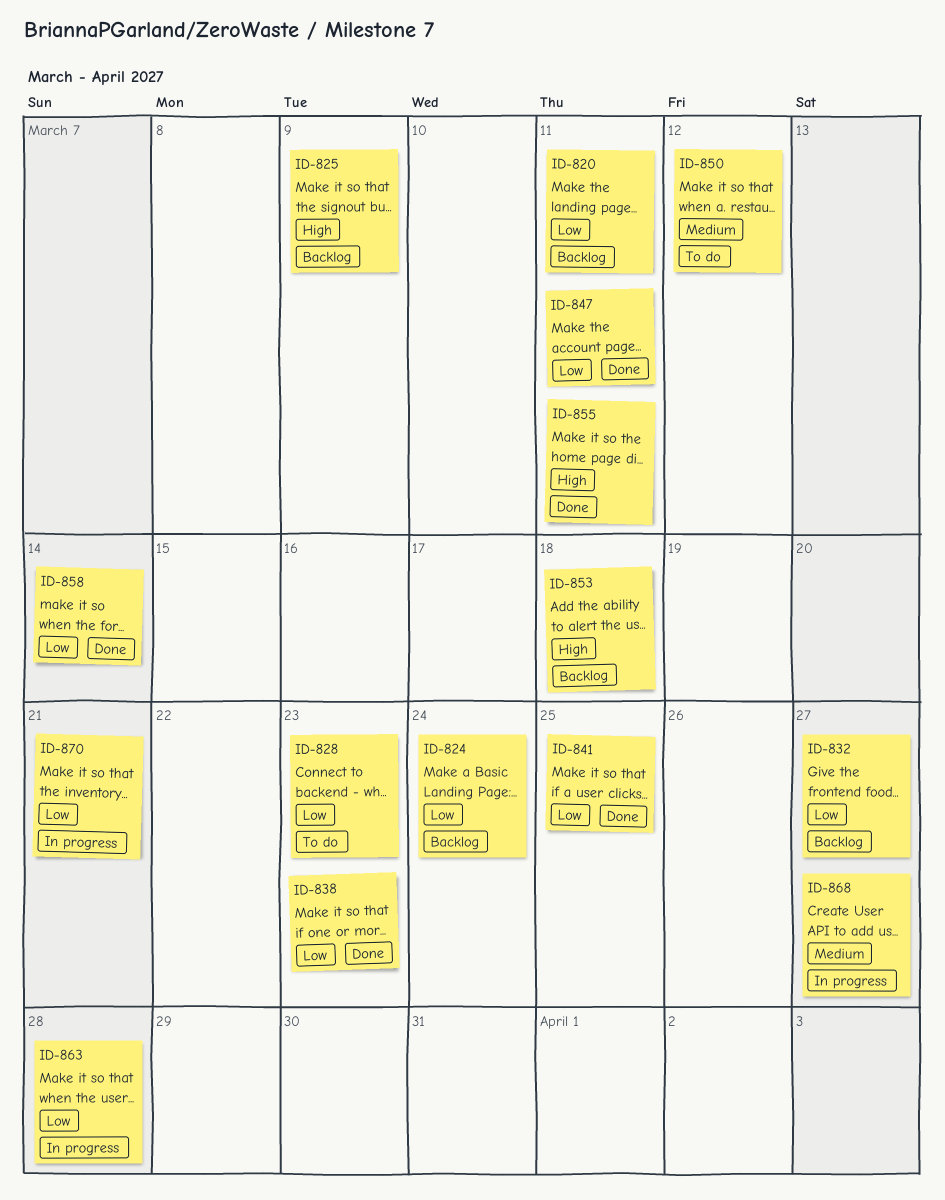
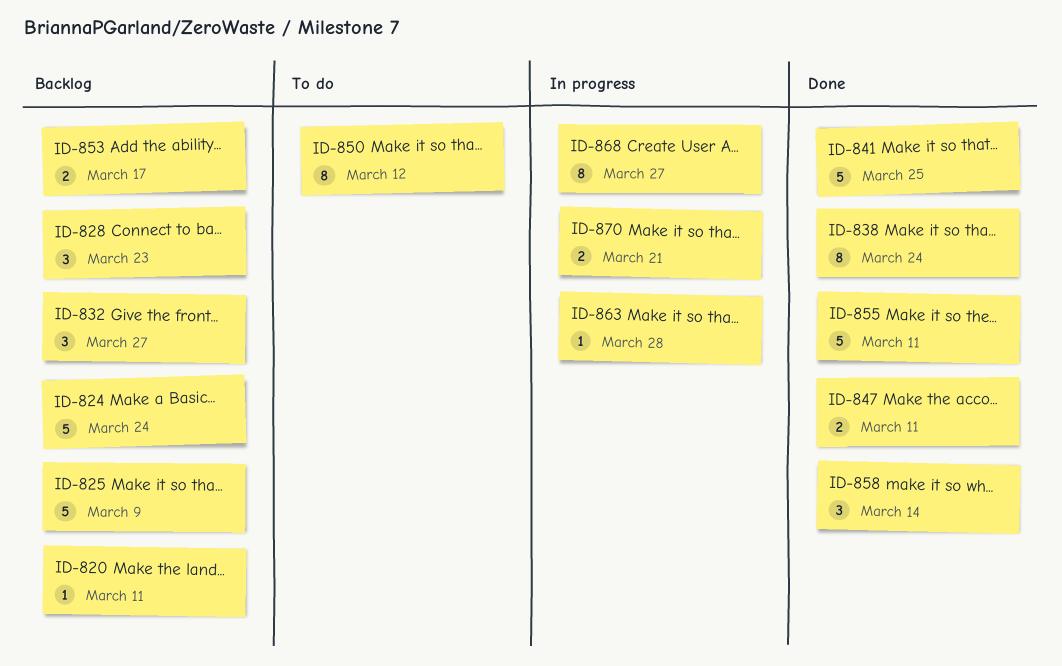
ID-828, status: To do -> Backlog
ID-838, due: Mar 23 -> Mar 24
ID-853, due: Mar 18 -> Mar 17

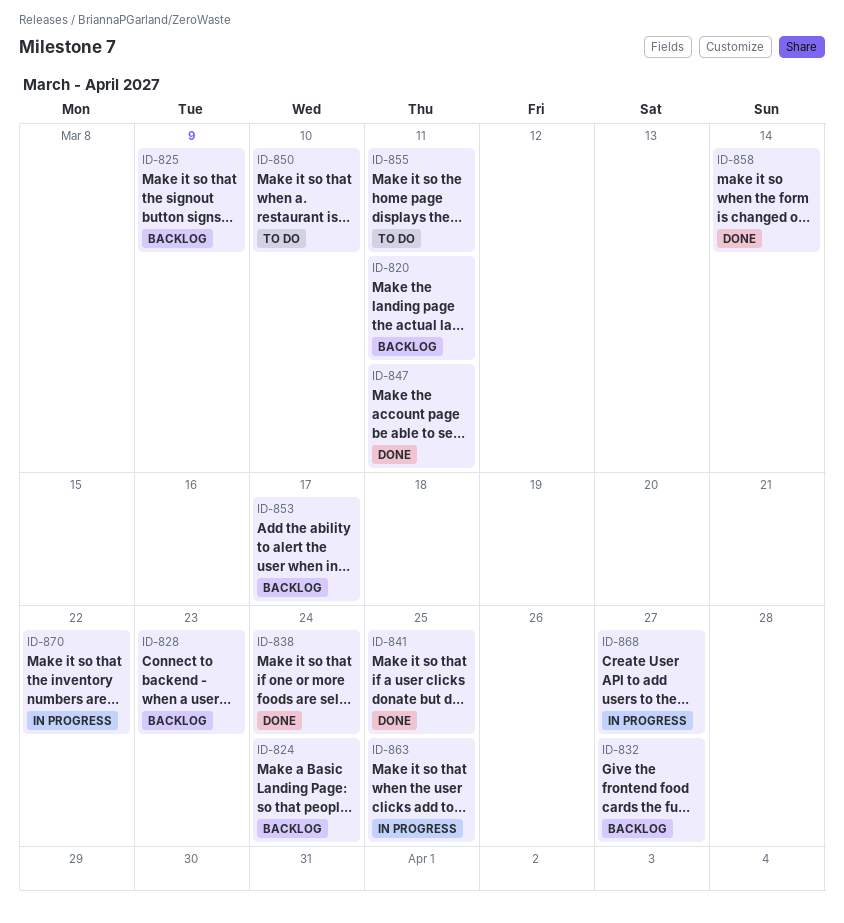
ID-850, due: Mar 12 -> Mar 10
ID-855, status: Done -> To do
ID-863, due: Mar 28 -> Mar 25
ID-870, due: Mar 21 -> Mar 22

